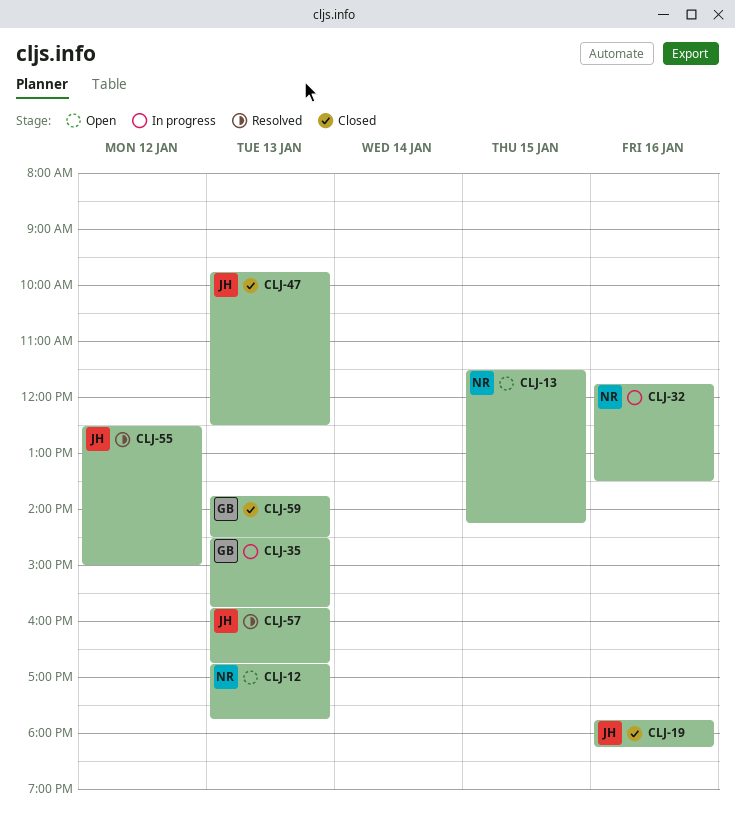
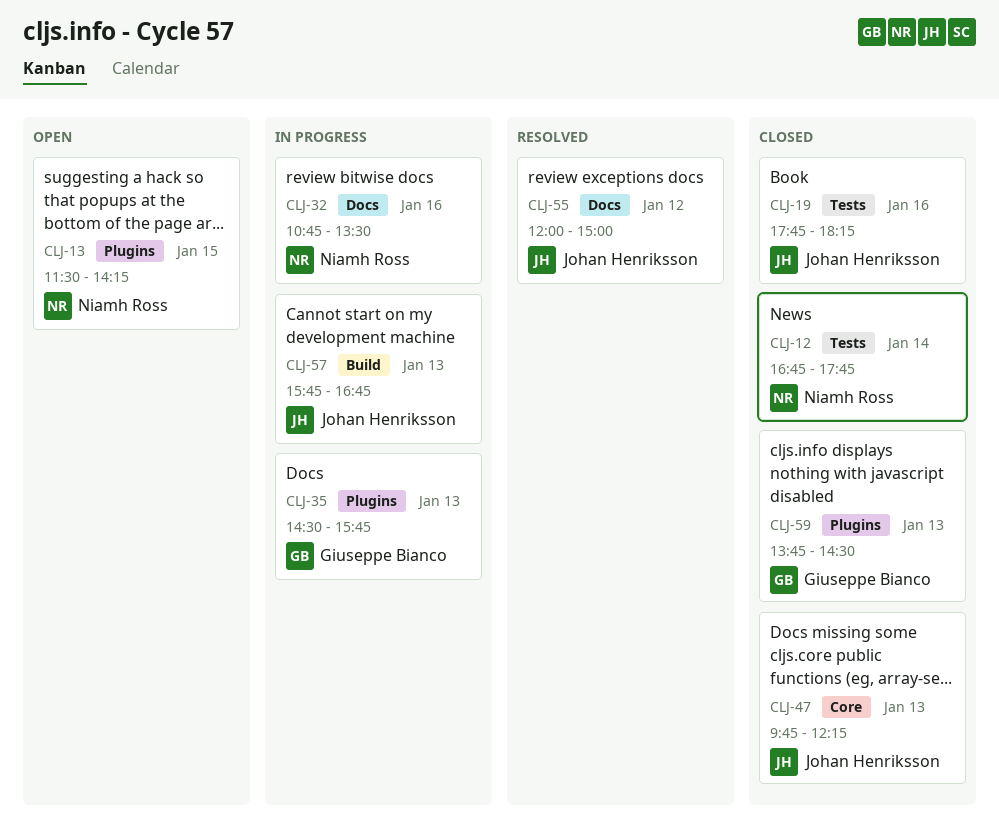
CLJ-12, status: Open -> Closed
CLJ-12, day: Jan 13 -> Jan 14
CLJ-32, begins: 11:45 -> 10:45
CLJ-47, ends: 12:30 -> 12:15
CLJ-55, begins: 12:30 -> 12:00
CLJ-57, status: Resolved -> In progress

